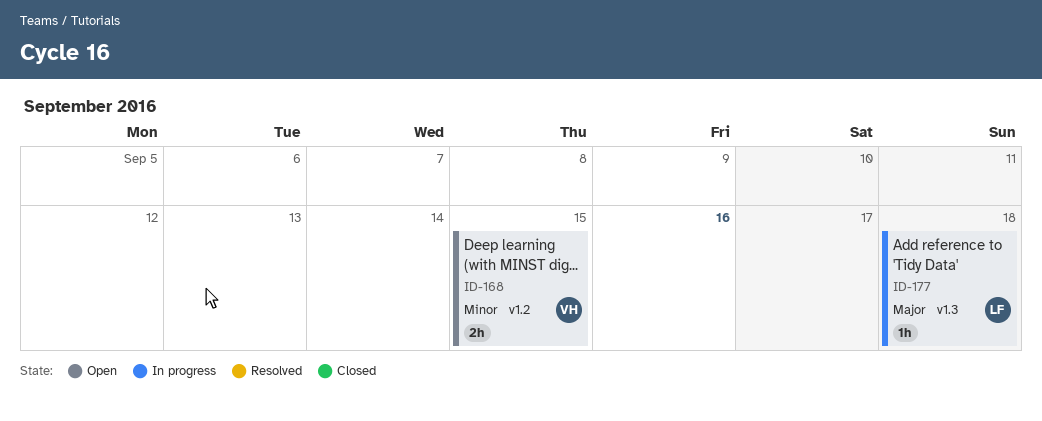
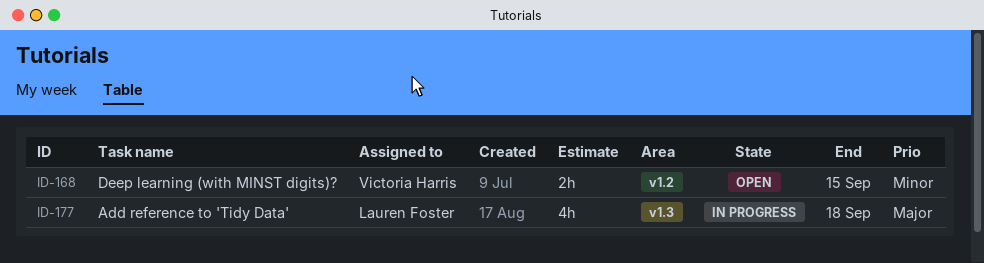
ID-177, estimate: 1h -> 4h

